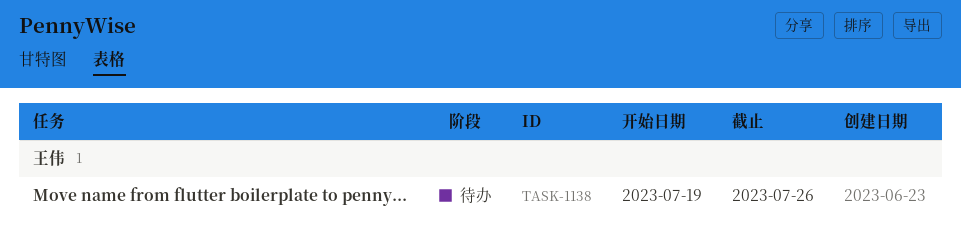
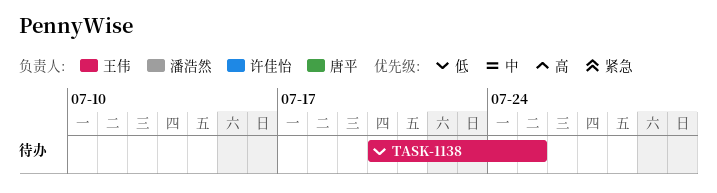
TASK-1138, start: Jul 19 -> Jul 20
TASK-1138, due: Jul 26 -> Jul 25

